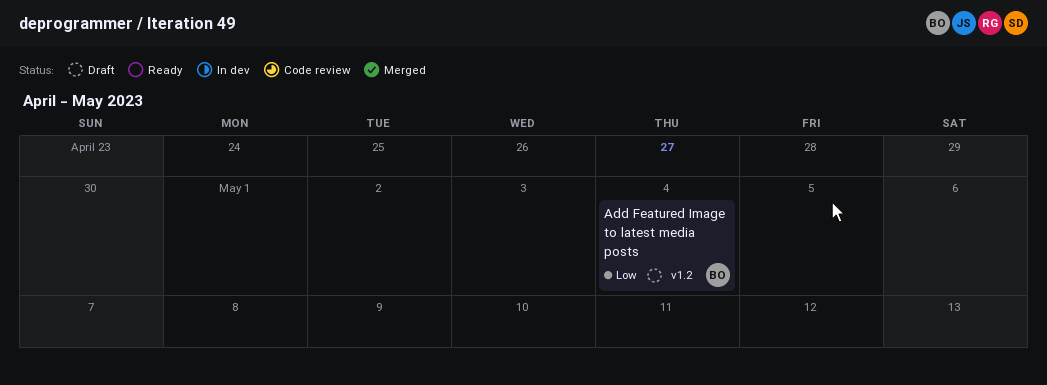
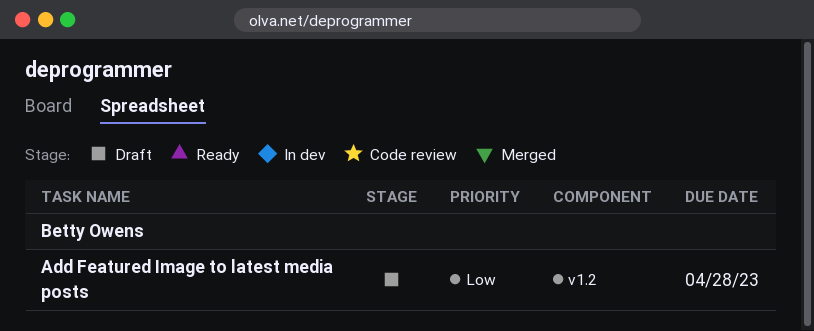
Add Featured Image to latest media posts, due: May 4 -> Apr 28

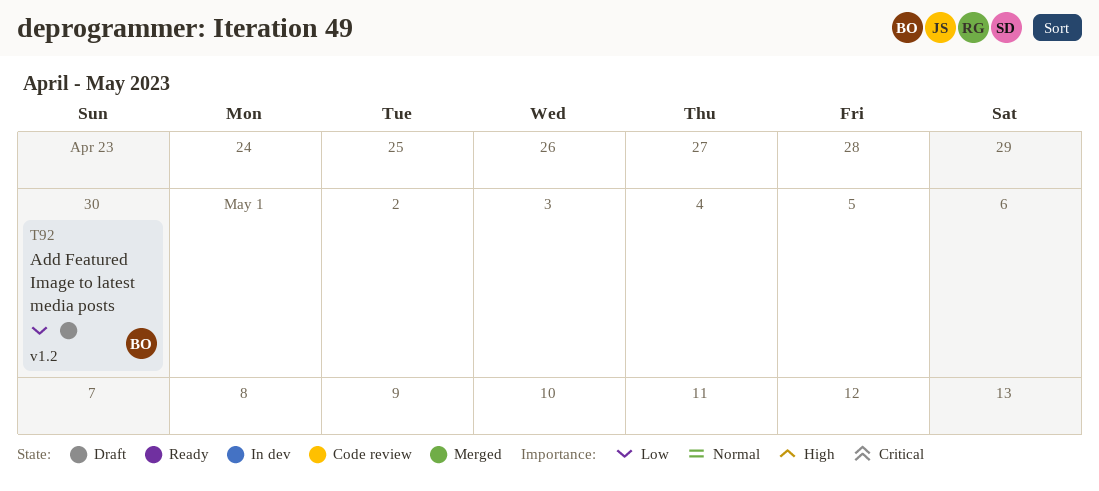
Add Featured Image to latest media posts, due: Apr 28 -> Apr 30

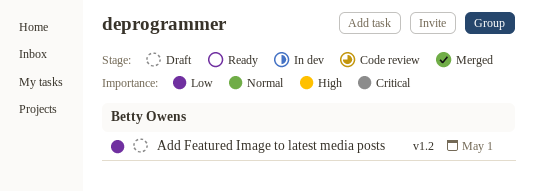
Add Featured Image to latest media posts, due: Apr 30 -> May 1

